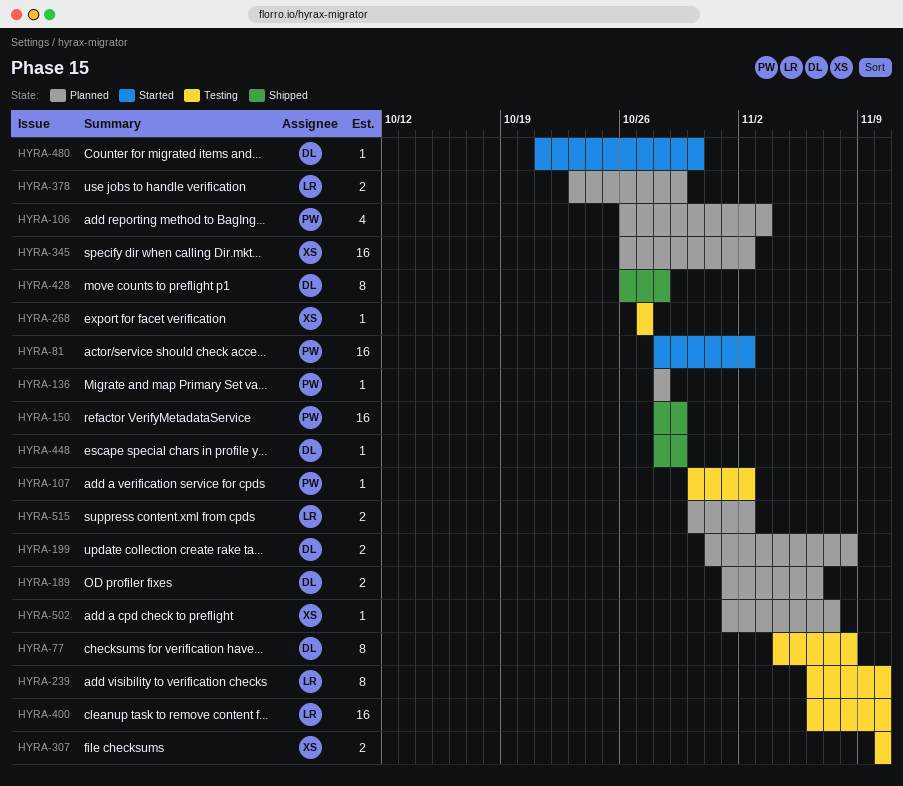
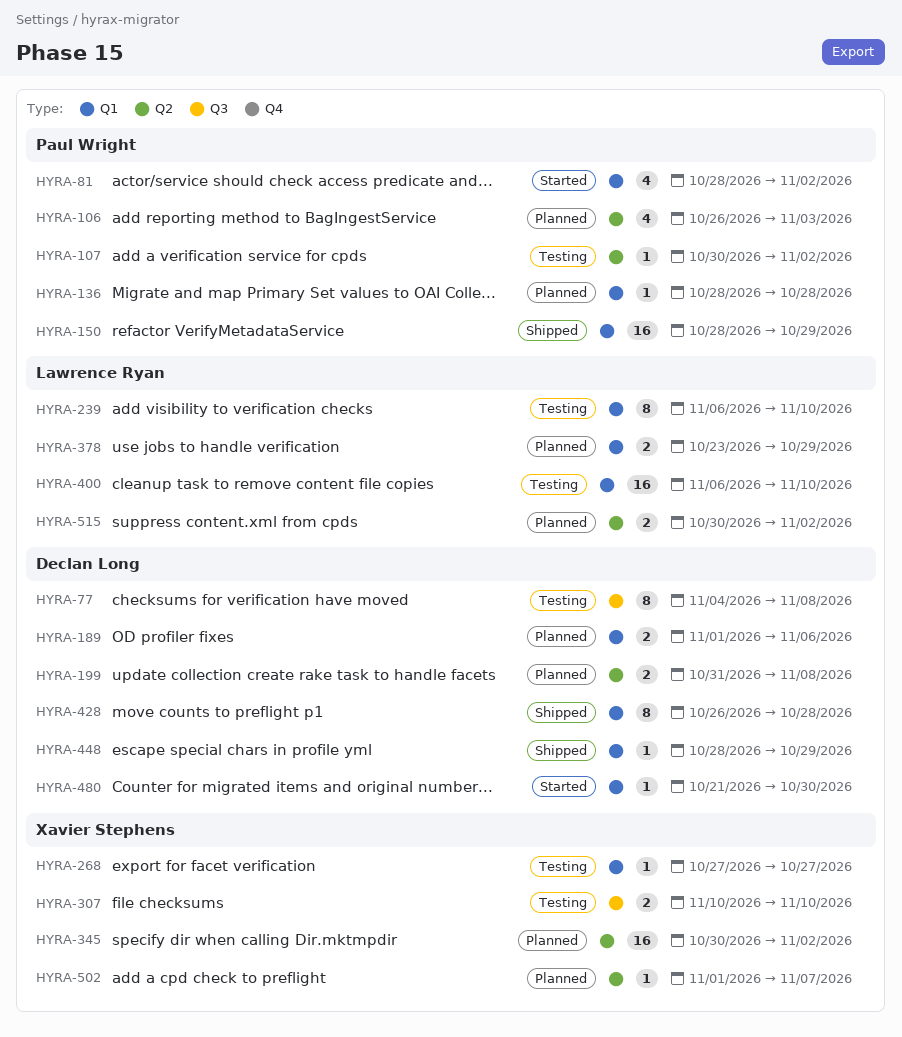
HYRA-81, estimate: 16 -> 4
HYRA-345, start: Oct 26 -> Oct 30

